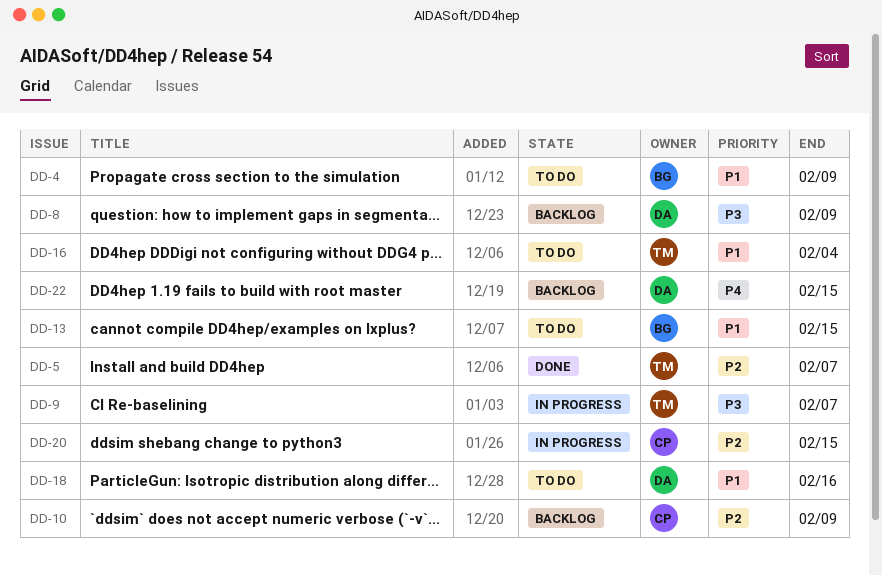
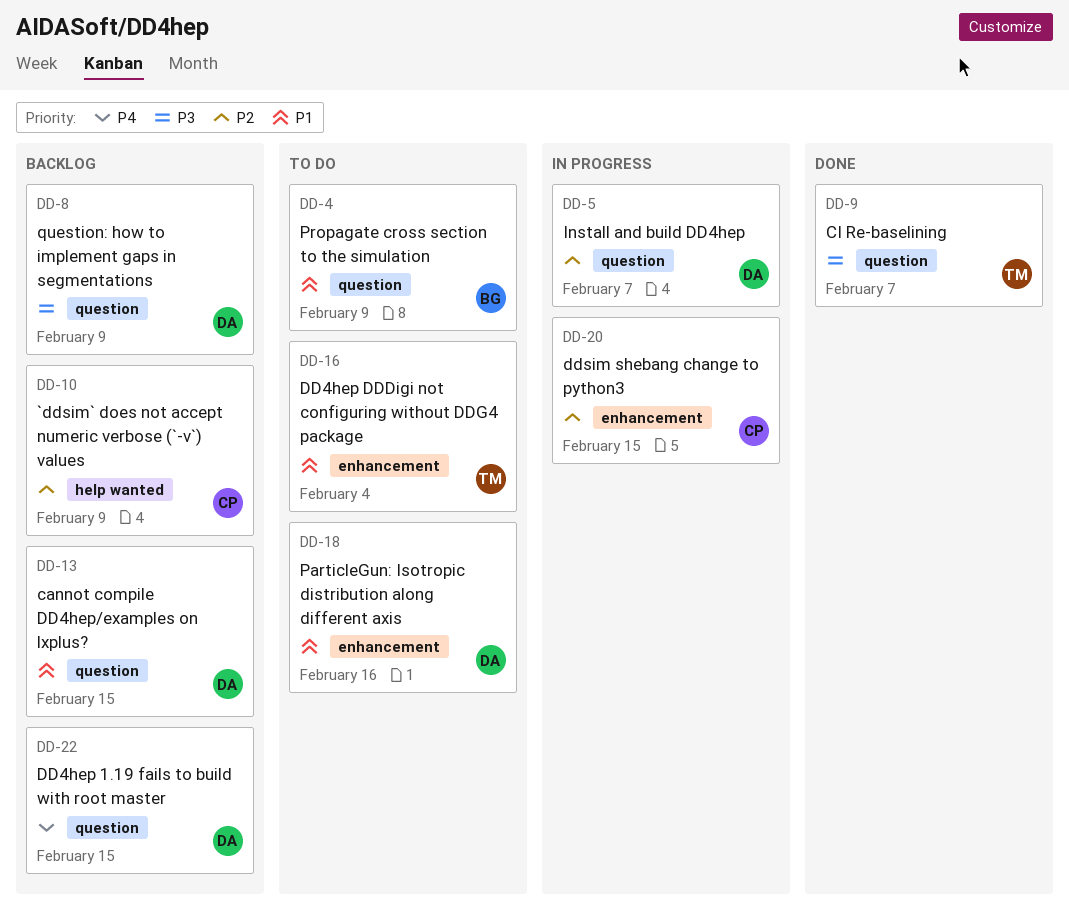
DD-5, status: Done -> In progress
DD-5, owner: TM -> DA
DD-9, status: In progress -> Done
DD-13, status: To do -> Backlog
DD-13, owner: BG -> DA

